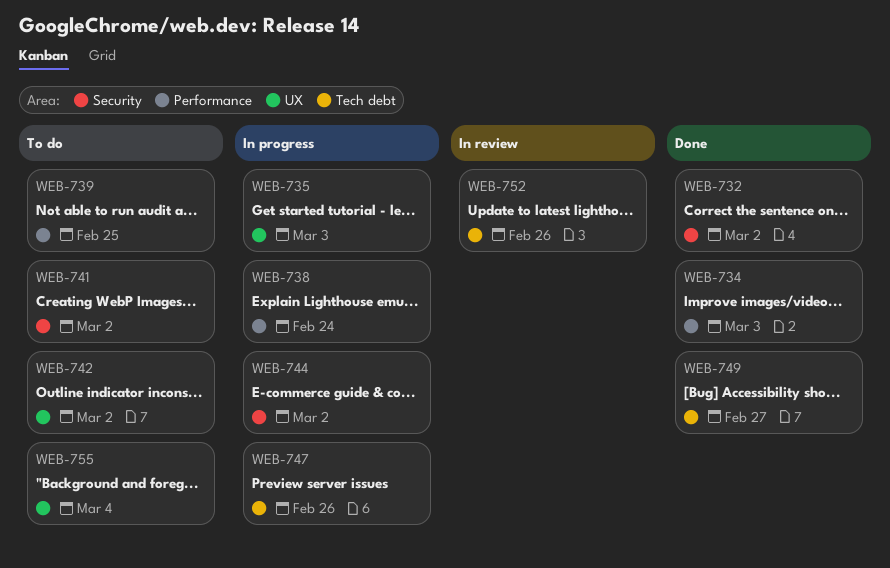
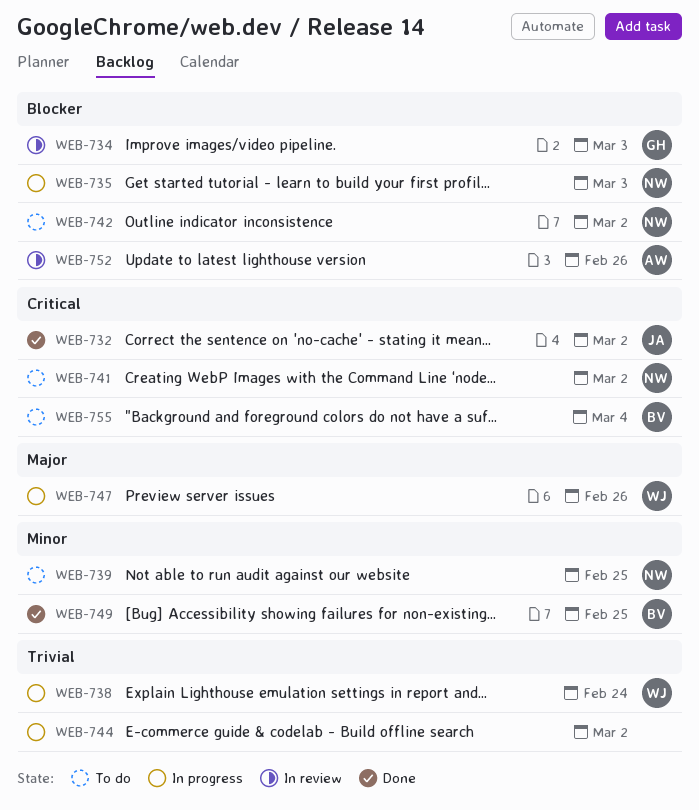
WEB-734, status: Done -> In review
WEB-749, due: Feb 27 -> Feb 25

